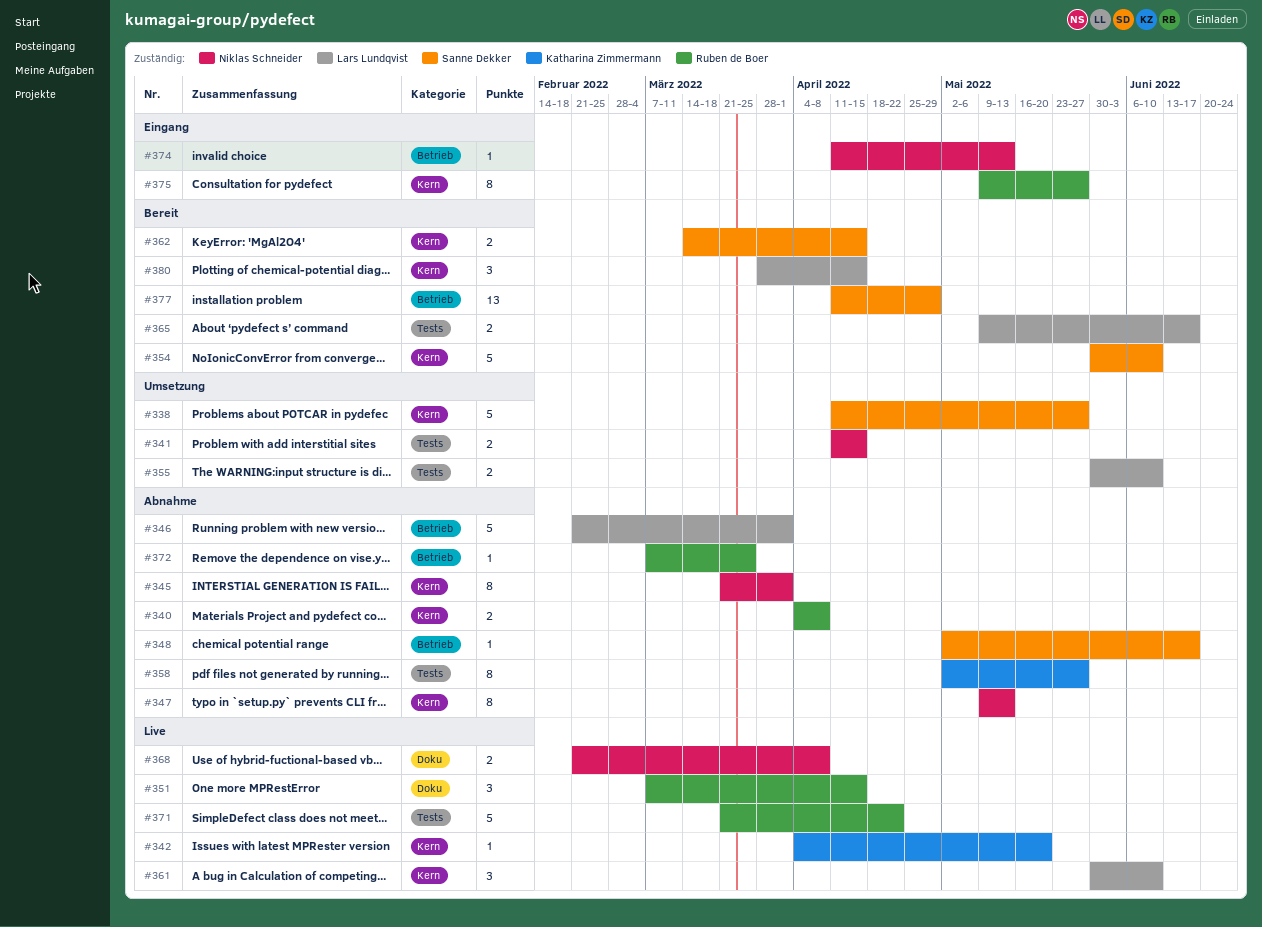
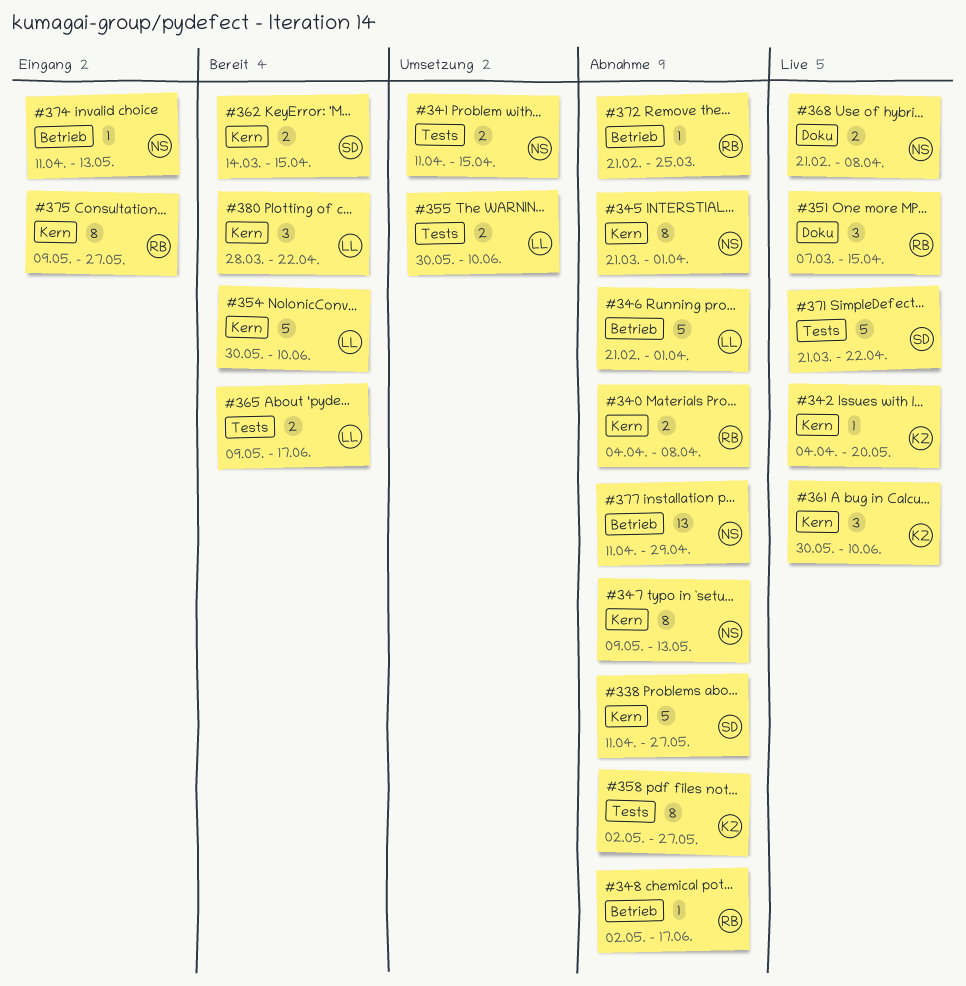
#338, status: Umsetzung -> Abnahme
#348, owner: Sanne Dekker -> Ruben de Boer
#354, owner: Sanne Dekker -> Lars Lundqvist
#361, owner: Lars Lundqvist -> Katharina Zimmermann
#371, owner: Ruben de Boer -> Sanne Dekker
#372, start: Mar 7 -> Feb 21
#377, status: Bereit -> Abnahme
#377, owner: Sanne Dekker -> Niklas Schneider
#380, due: Apr 15 -> Apr 22

